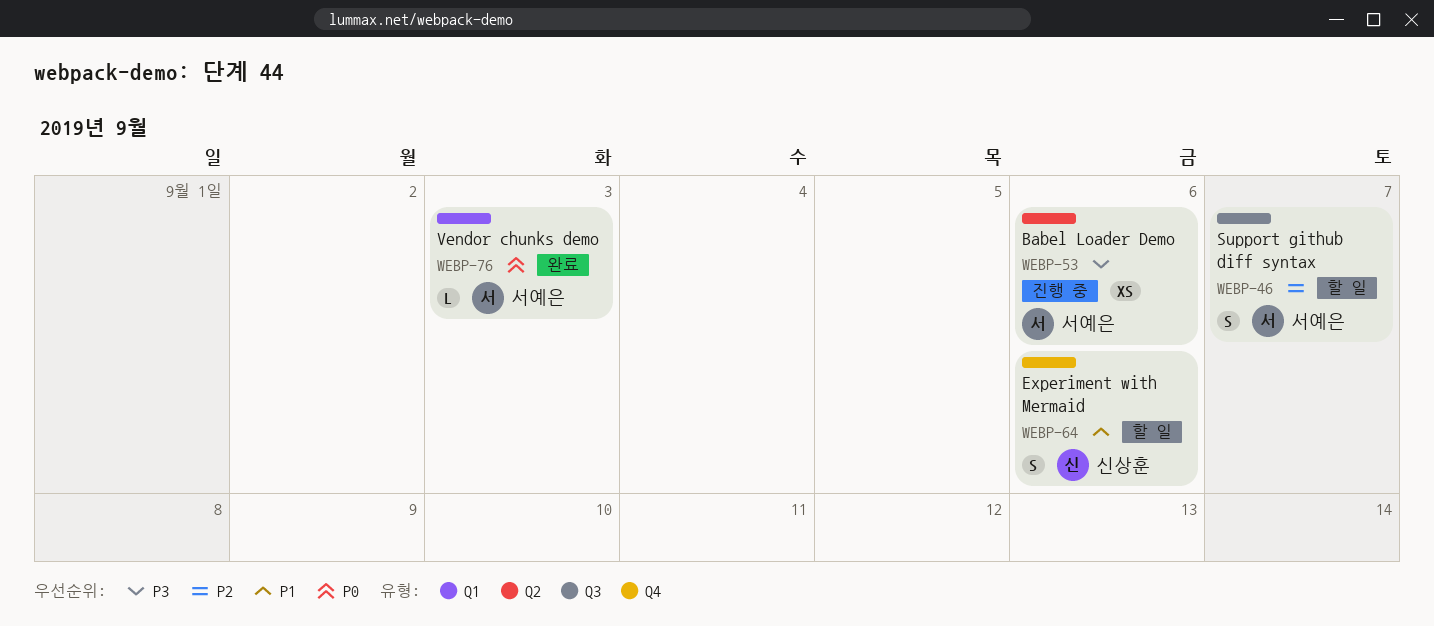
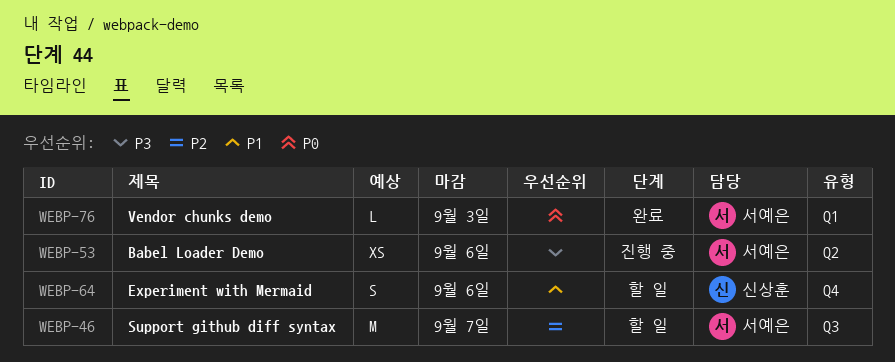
WEBP-46, estimate: S -> M

